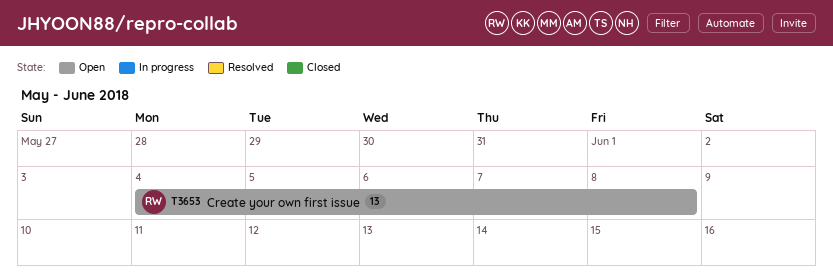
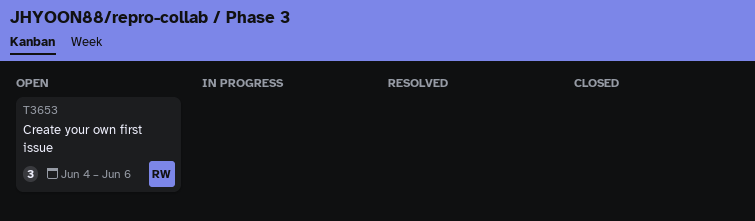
T3653, estimate: 13 -> 3
T3653, due: Jun 8 -> Jun 6

